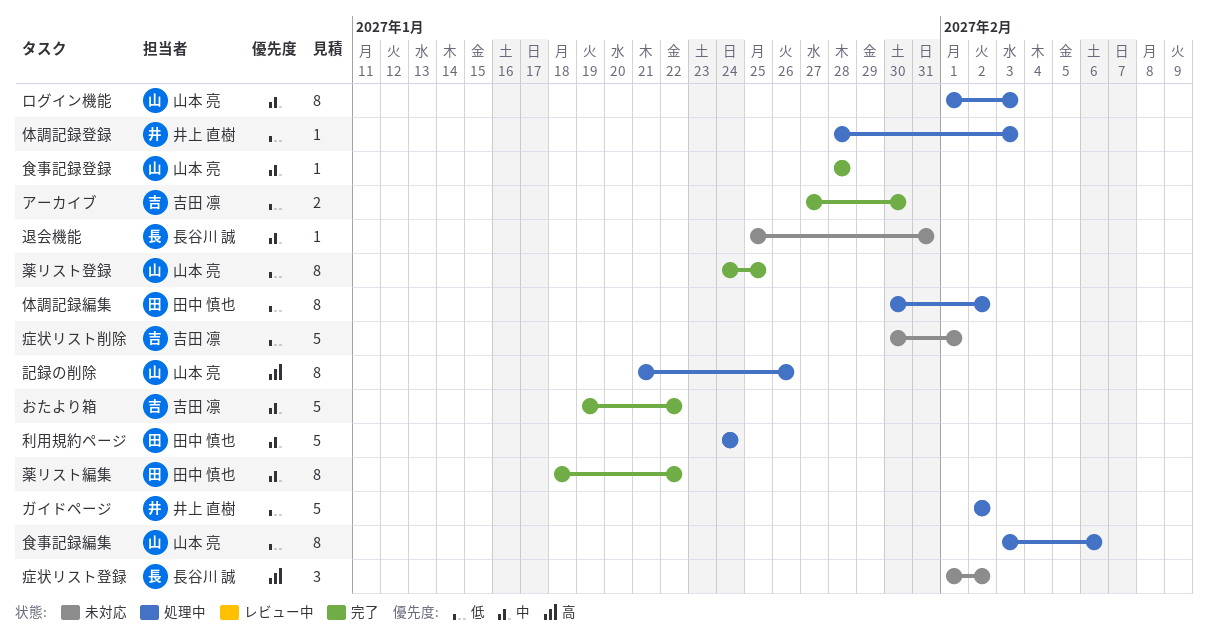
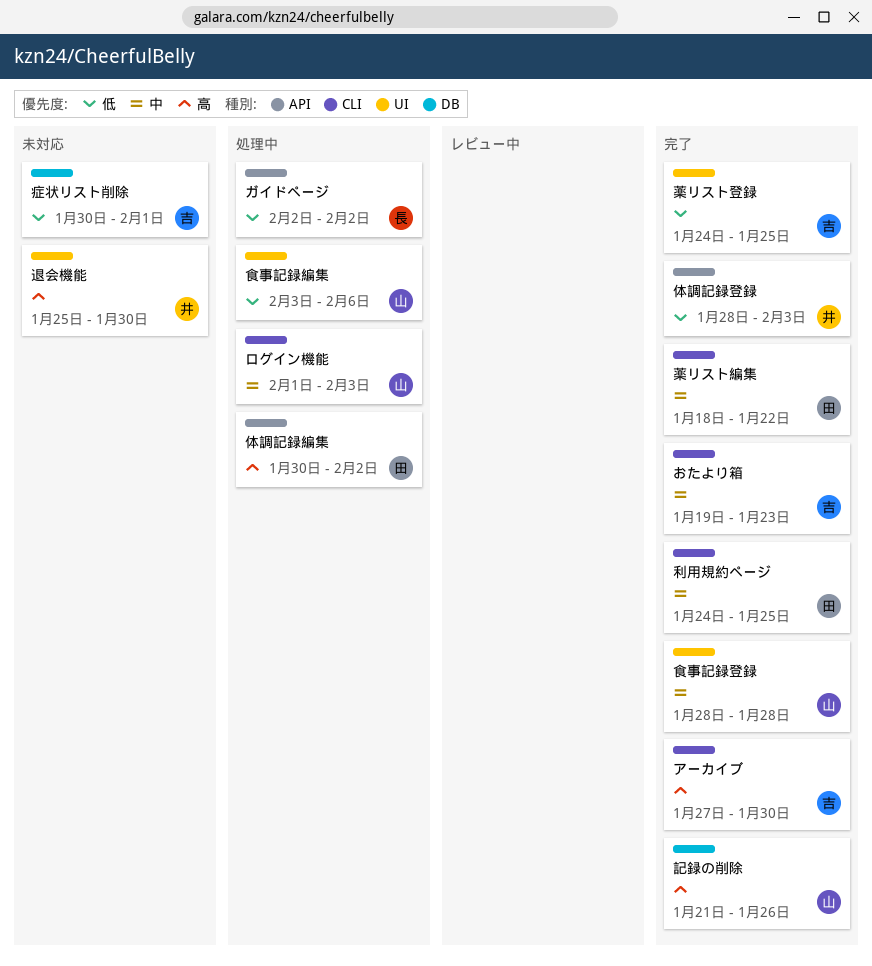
おたより箱, due: Jan 22 -> Jan 23
アーカイブ, priority: 低 -> 高
ガイドページ, owner: 井上 直樹 -> 長谷川 誠
体調記録登録, status: 処理中 -> 完了
体調記録編集, priority: 低 -> 高
利用規約ページ, status: 処理中 -> 完了
利用規約ページ, due: Jan 24 -> Jan 25
症状リスト登録: present -> none
薬リスト登録, owner: 山本 亮 -> 吉田 凛
記録の削除, status: 処理中 -> 完了
退会機能, owner: 長谷川 誠 -> 井上 直樹
退会機能, priority: 中 -> 高
退会機能, due: Jan 31 -> Jan 30

